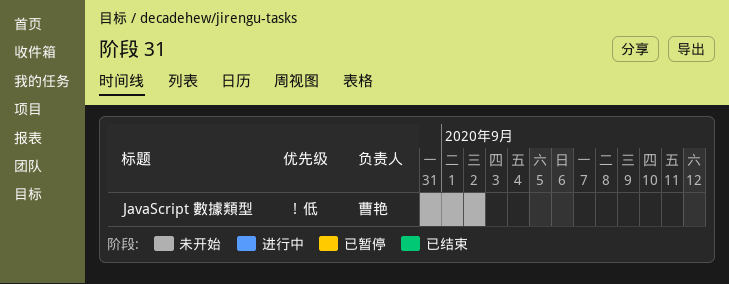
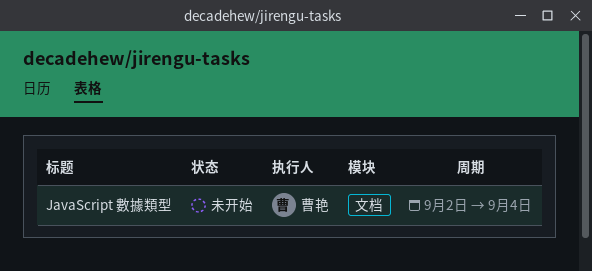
JavaScript 數據類型, start: Aug 31 -> Sep 2
JavaScript 數據類型, due: Sep 2 -> Sep 4

